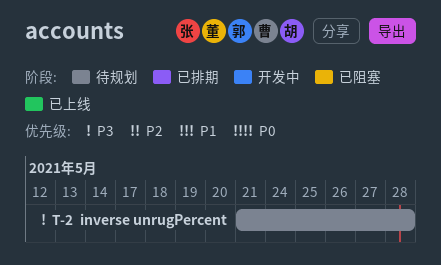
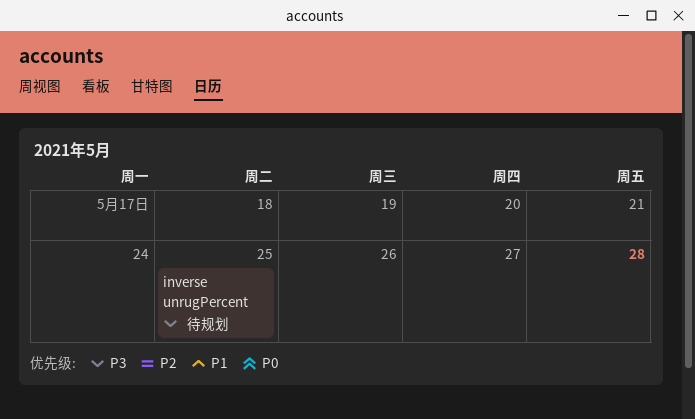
inverse unrugPercent, due: May 28 -> May 25

